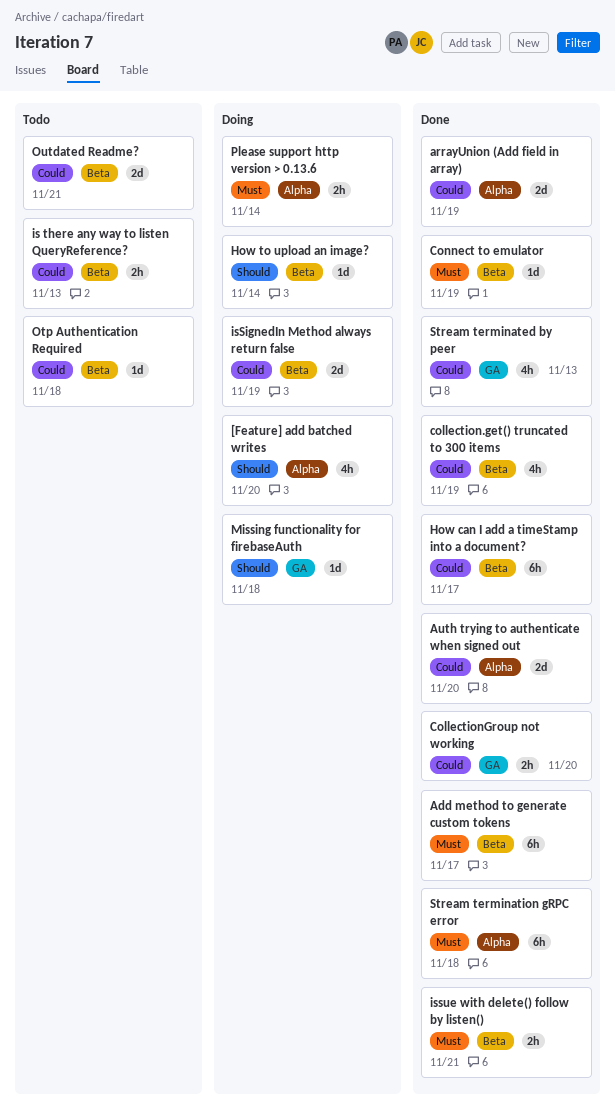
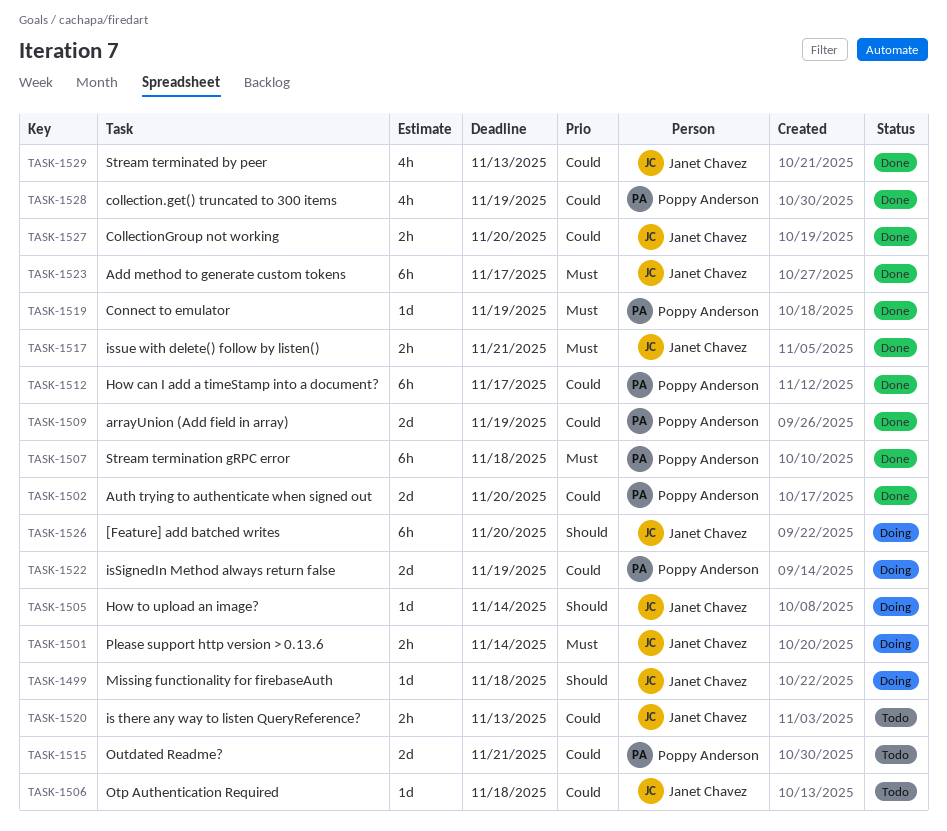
[Feature] add batched writes, estimate: 4h -> 6h

